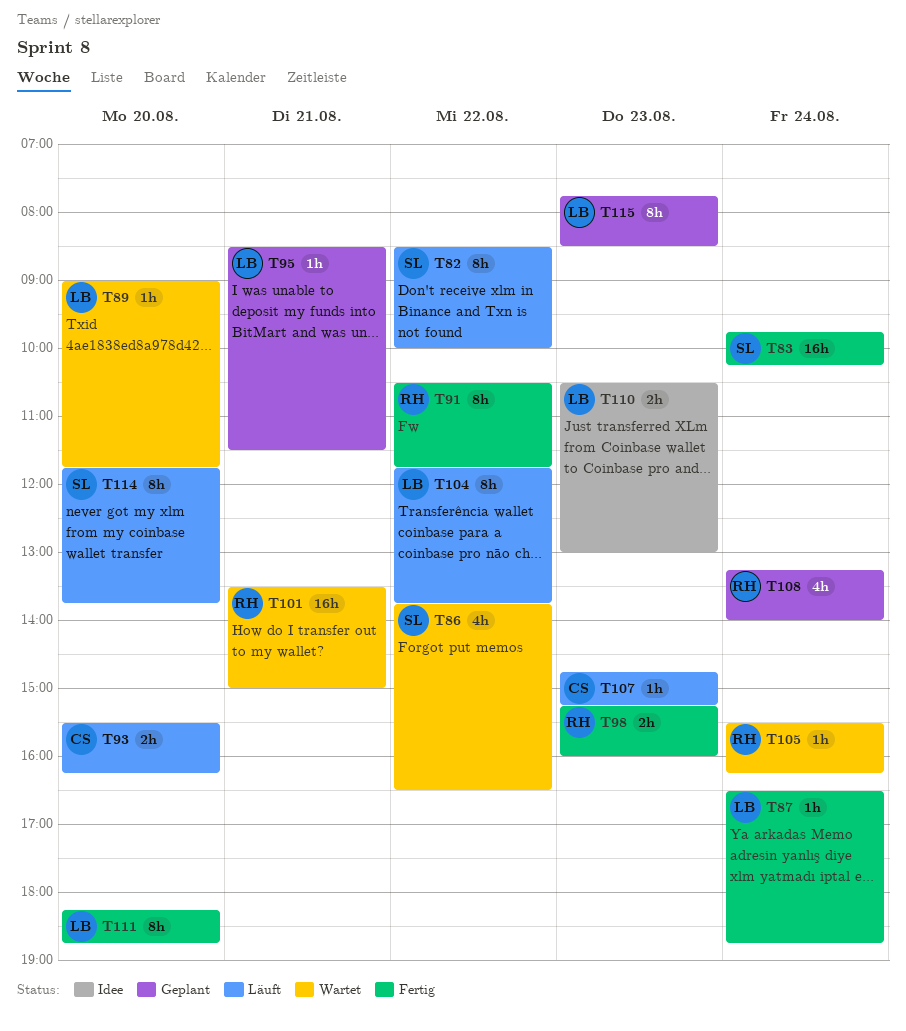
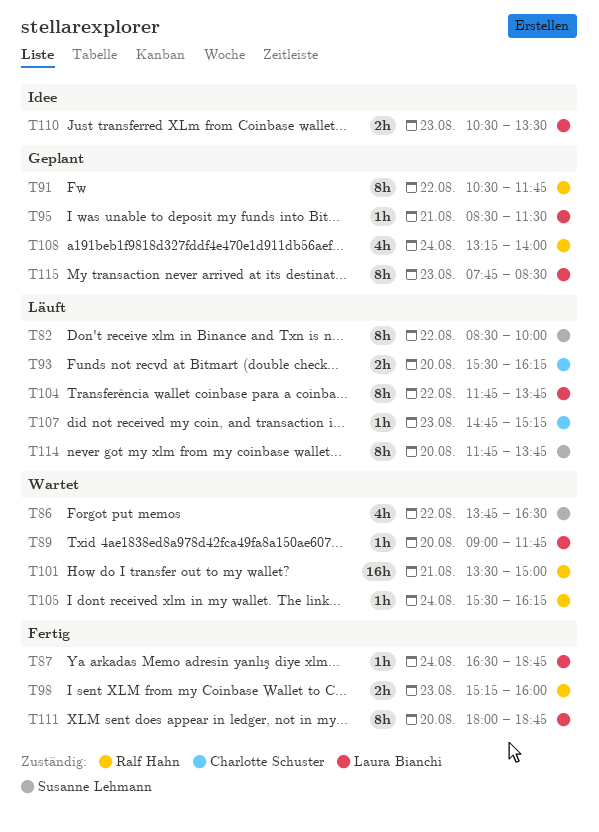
T83: present -> none
T91, status: Fertig -> Geplant
T110, ends: 13:00 -> 13:30
T111, begins: 18:15 -> 18:00

